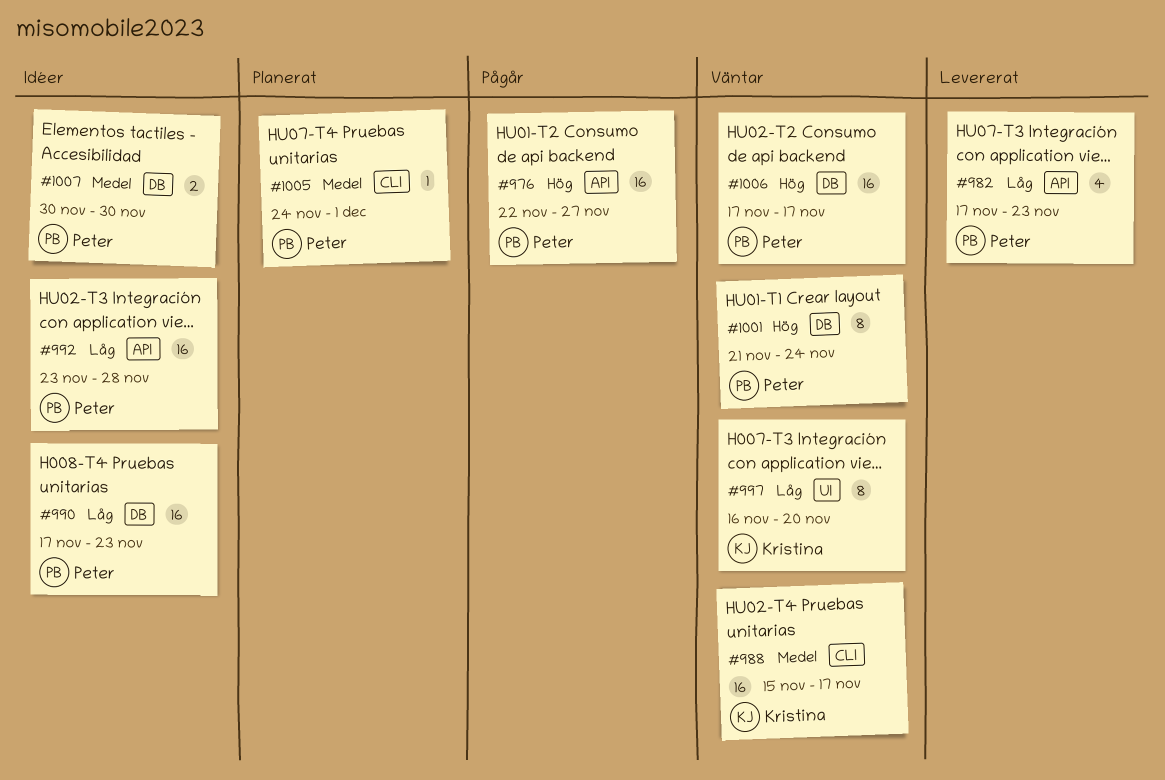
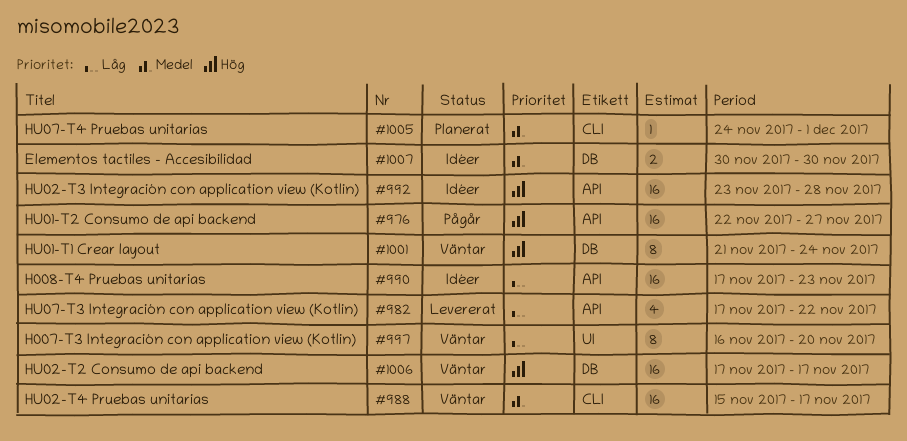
#982, due: Nov 23 -> Nov 22
#990, label: DB -> API
#992, priority: Låg -> Hög

